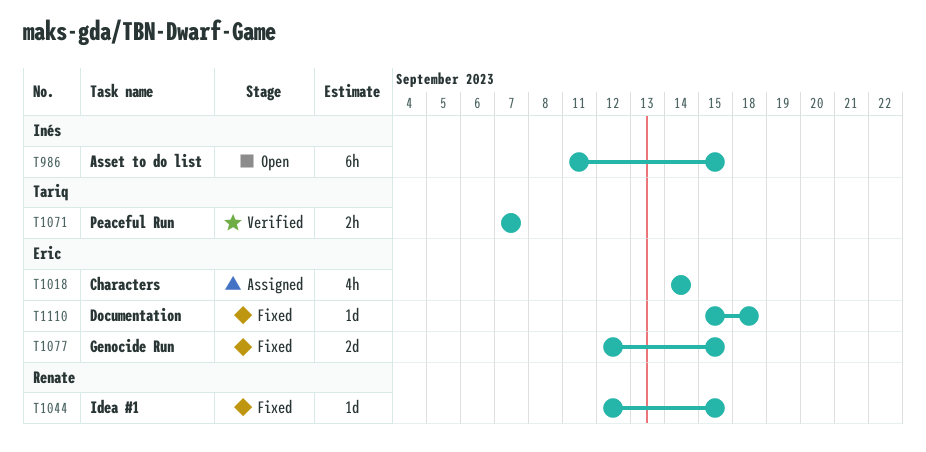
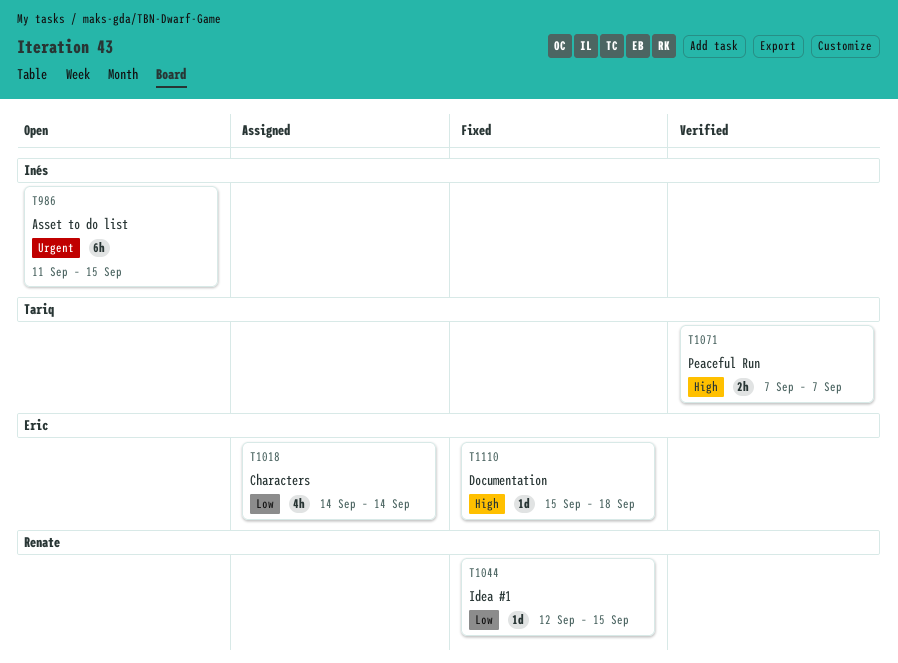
T1077: present -> none

